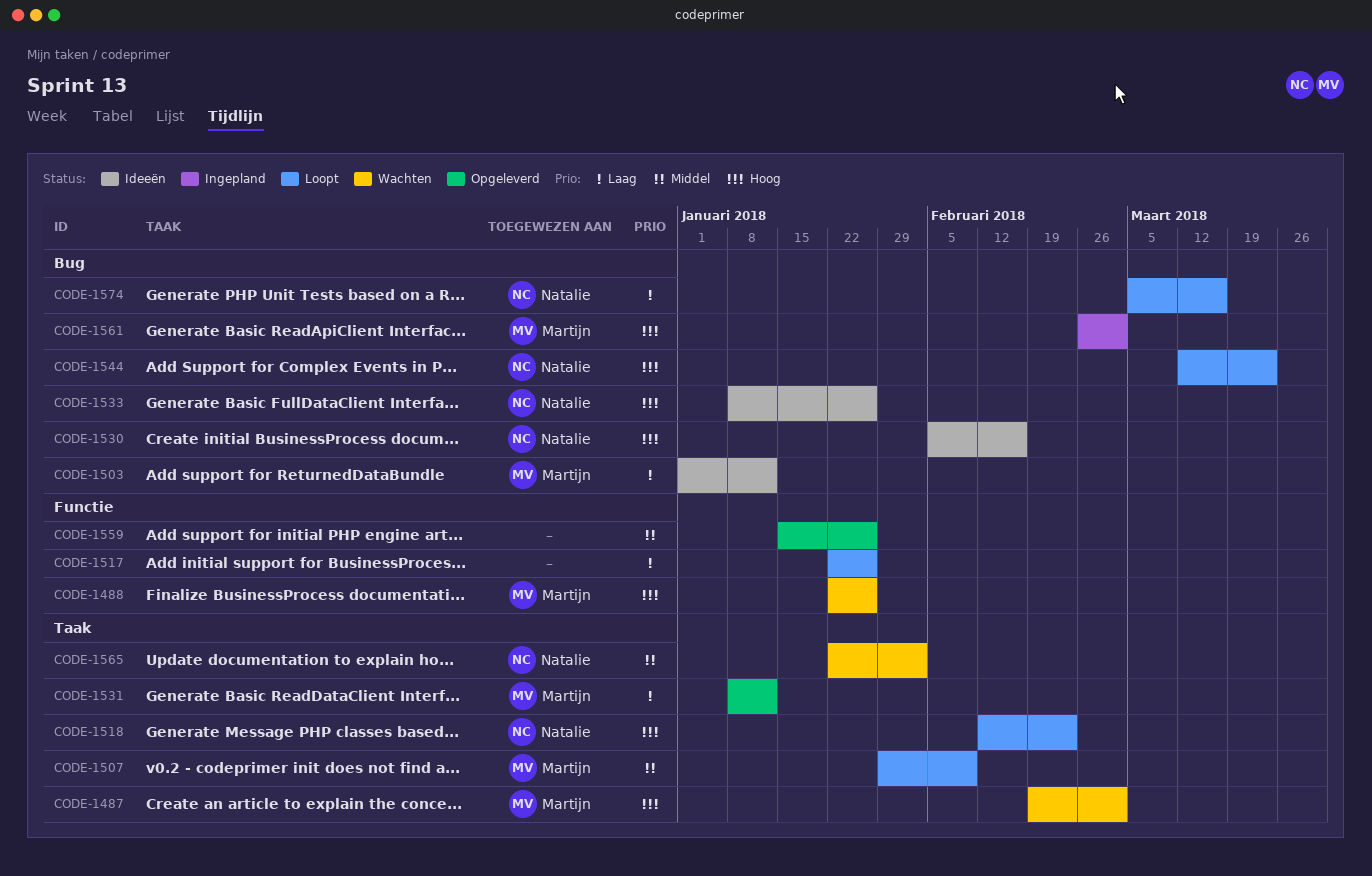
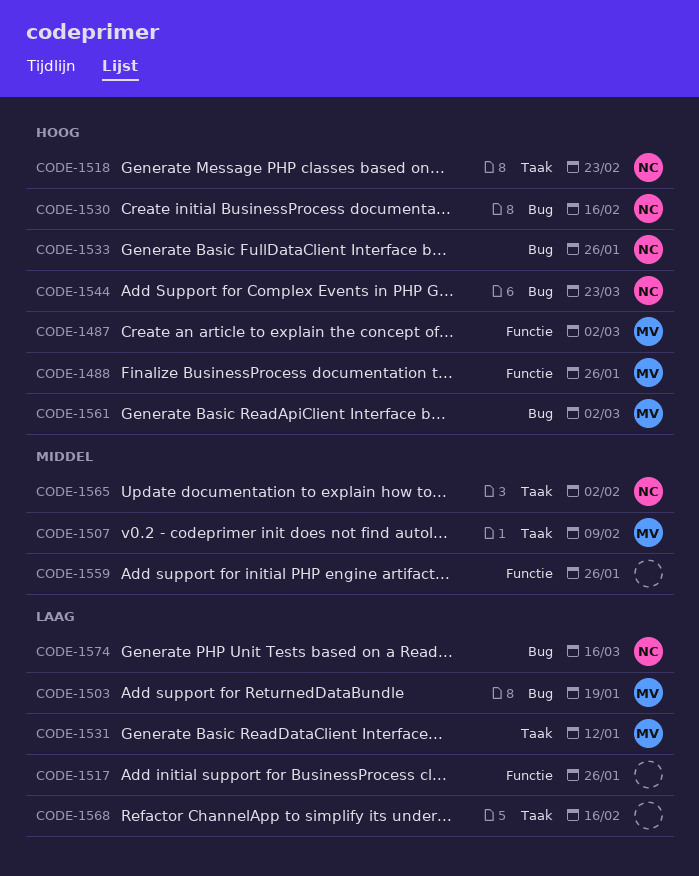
CODE-1487, label: Taak -> Functie
CODE-1503, due: Jan 12 -> Jan 19
CODE-1568: none -> present

